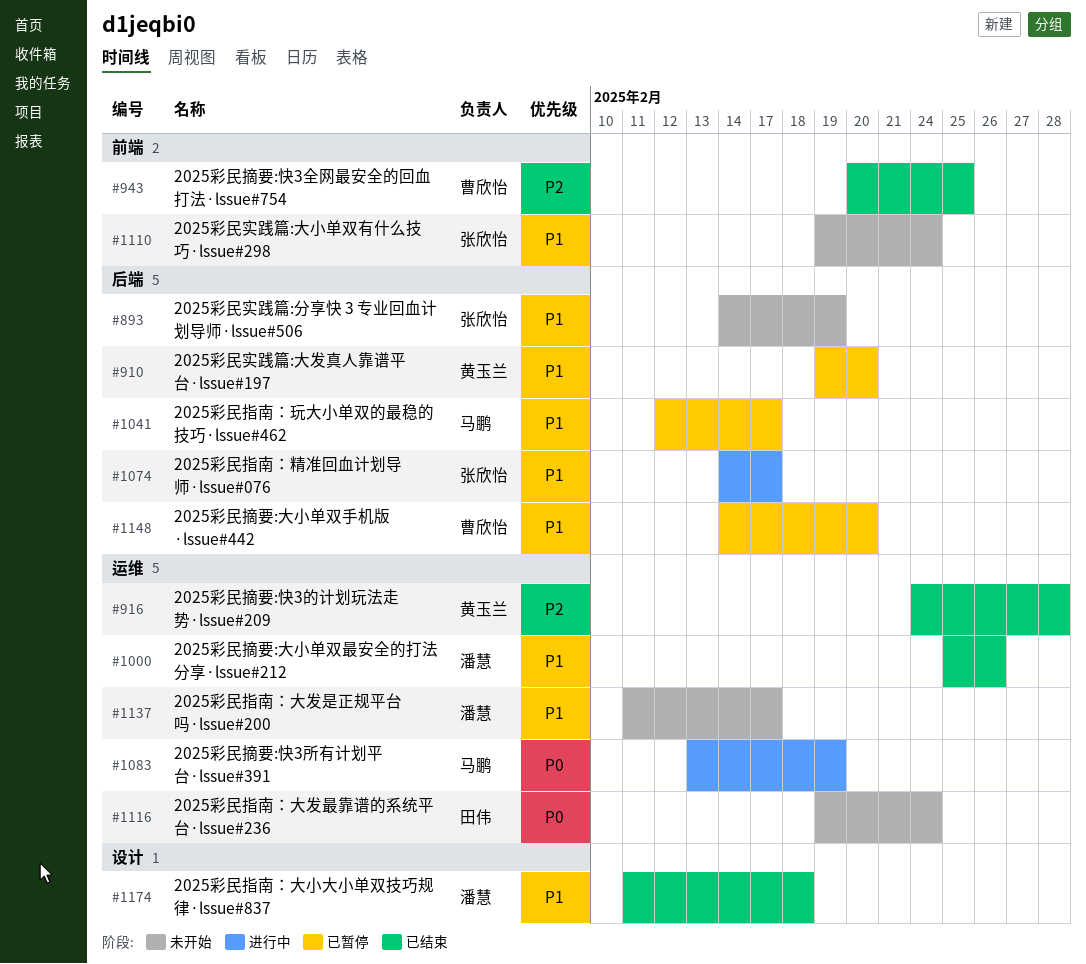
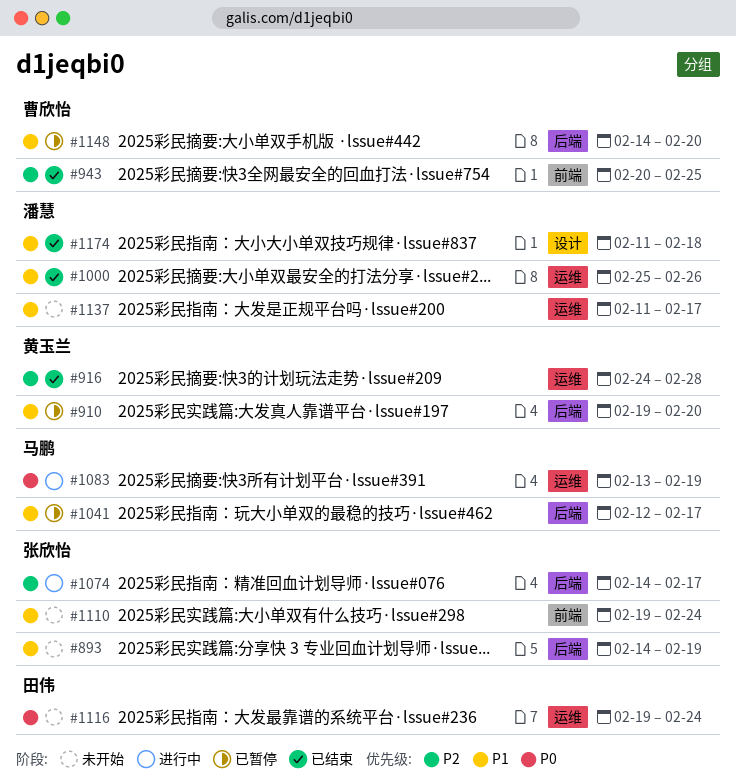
#1074, priority: P1 -> P2

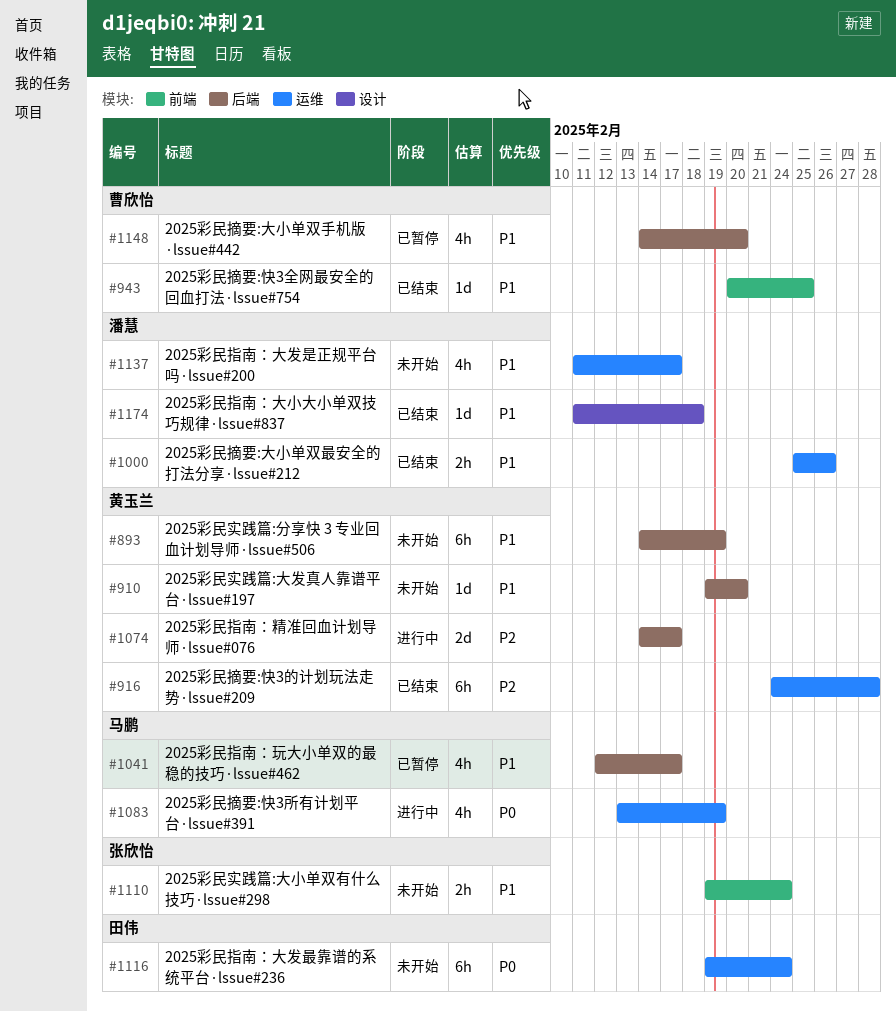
#893, owner: 张欣怡 -> 黄玉兰
#910, status: 已暂停 -> 未开始
#943, priority: P2 -> P1
#1074, owner: 张欣怡 -> 黄玉兰

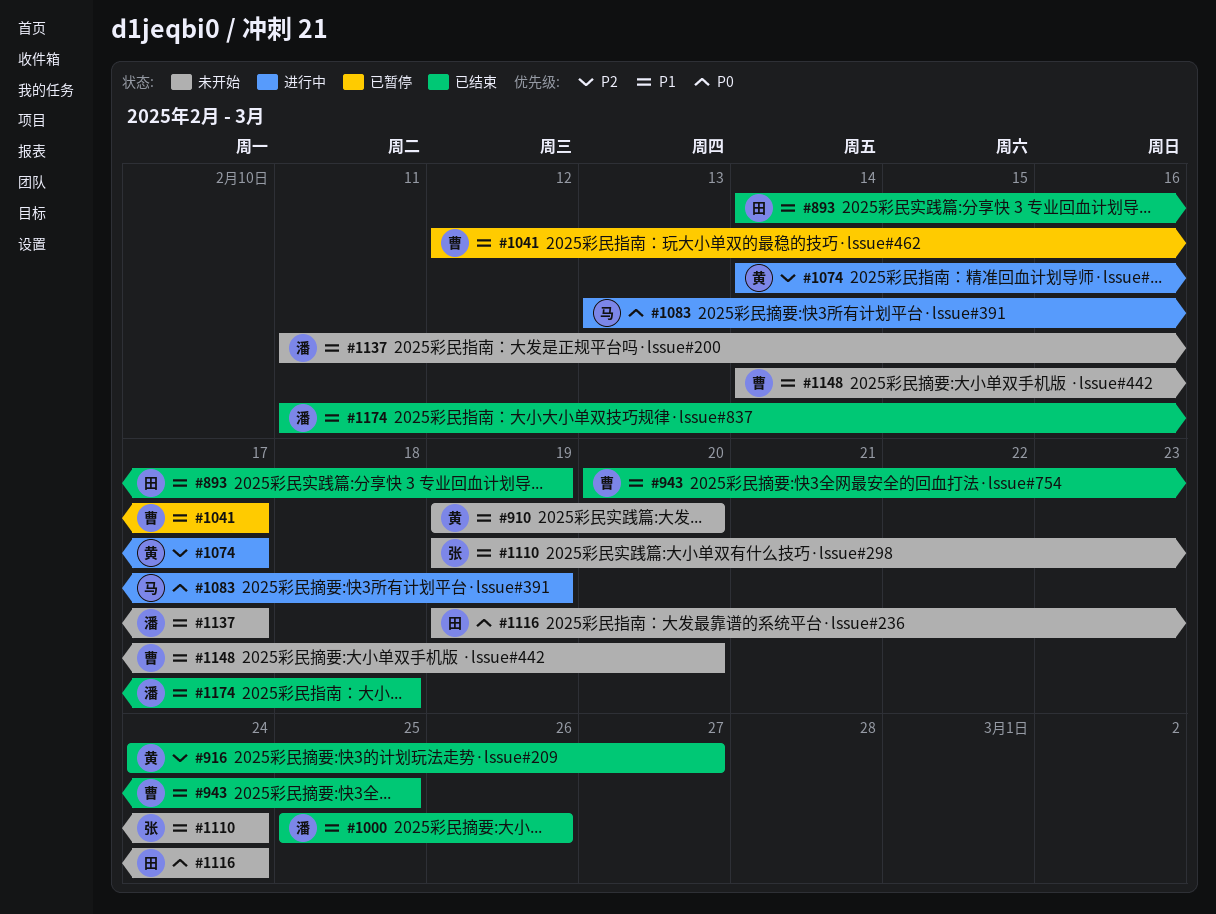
#893, status: 未开始 -> 已结束
#893, owner: 黄玉兰 -> 田伟
#916, due: Feb 28 -> Feb 27
#1041, owner: 马鹏 -> 曹欣怡
#1148, status: 已暂停 -> 未开始

